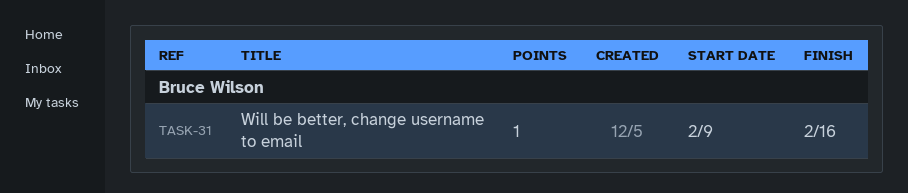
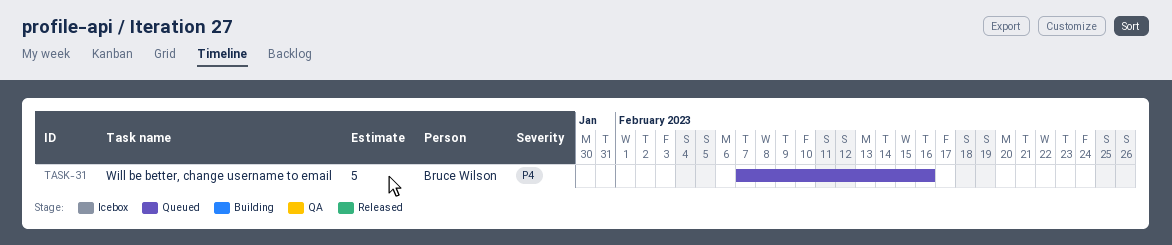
TASK-31, estimate: 1 -> 5
TASK-31, start: Feb 9 -> Feb 7

